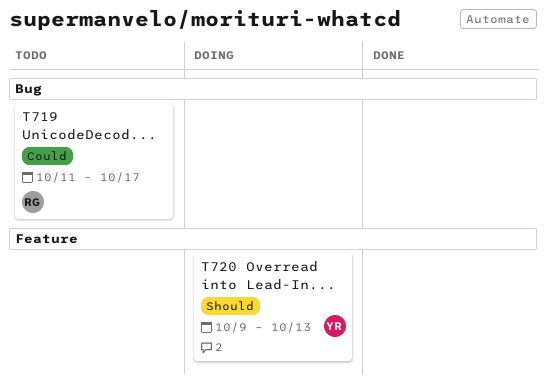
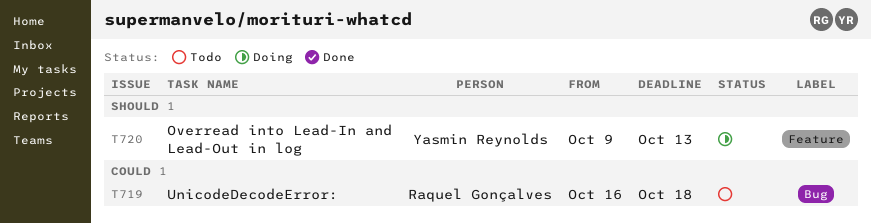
T719, start: Oct 11 -> Oct 16
T719, due: Oct 17 -> Oct 18

